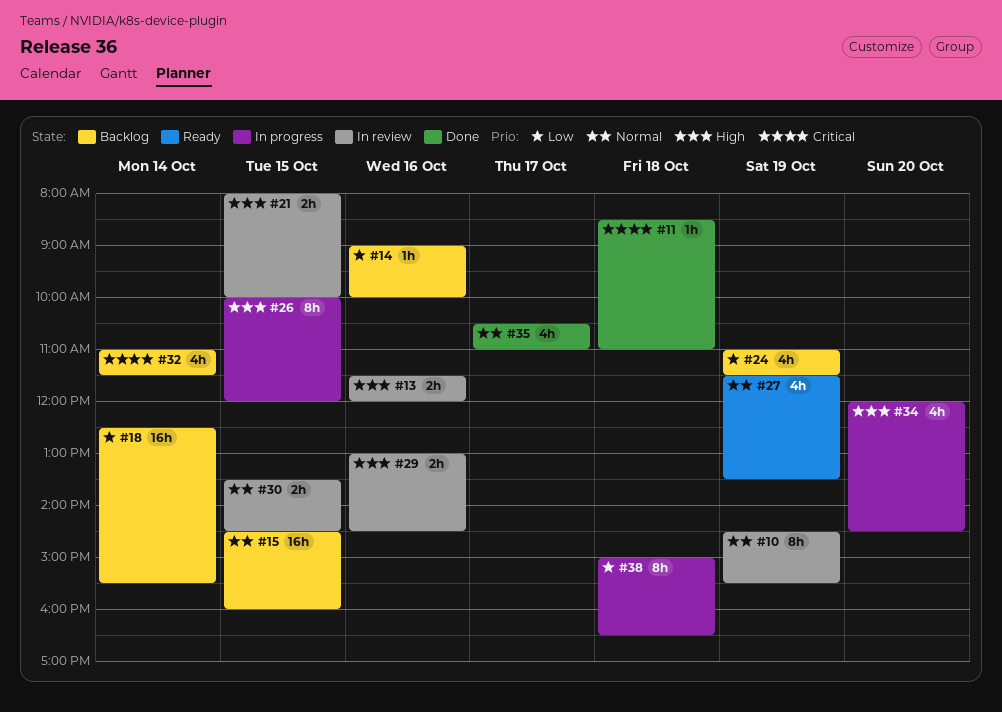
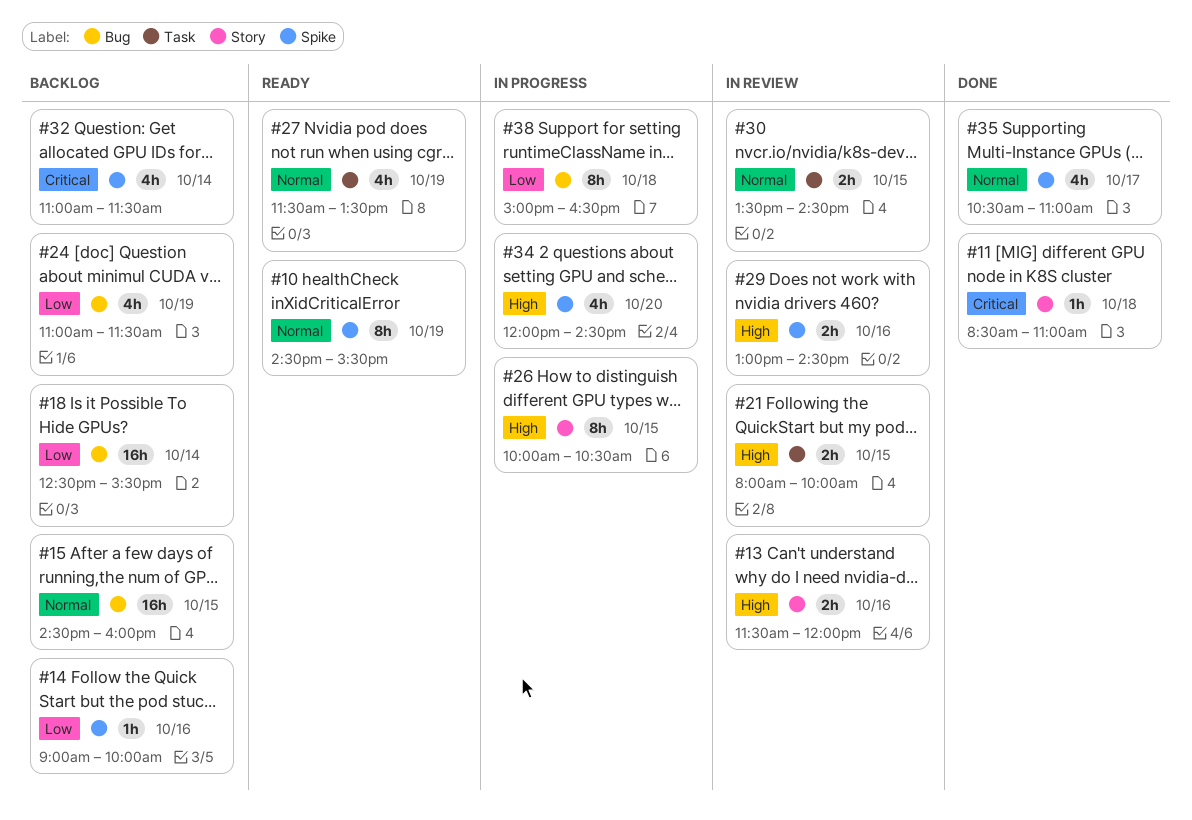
#10, status: In review -> Ready
#26, ends: 12:00 -> 10:30

